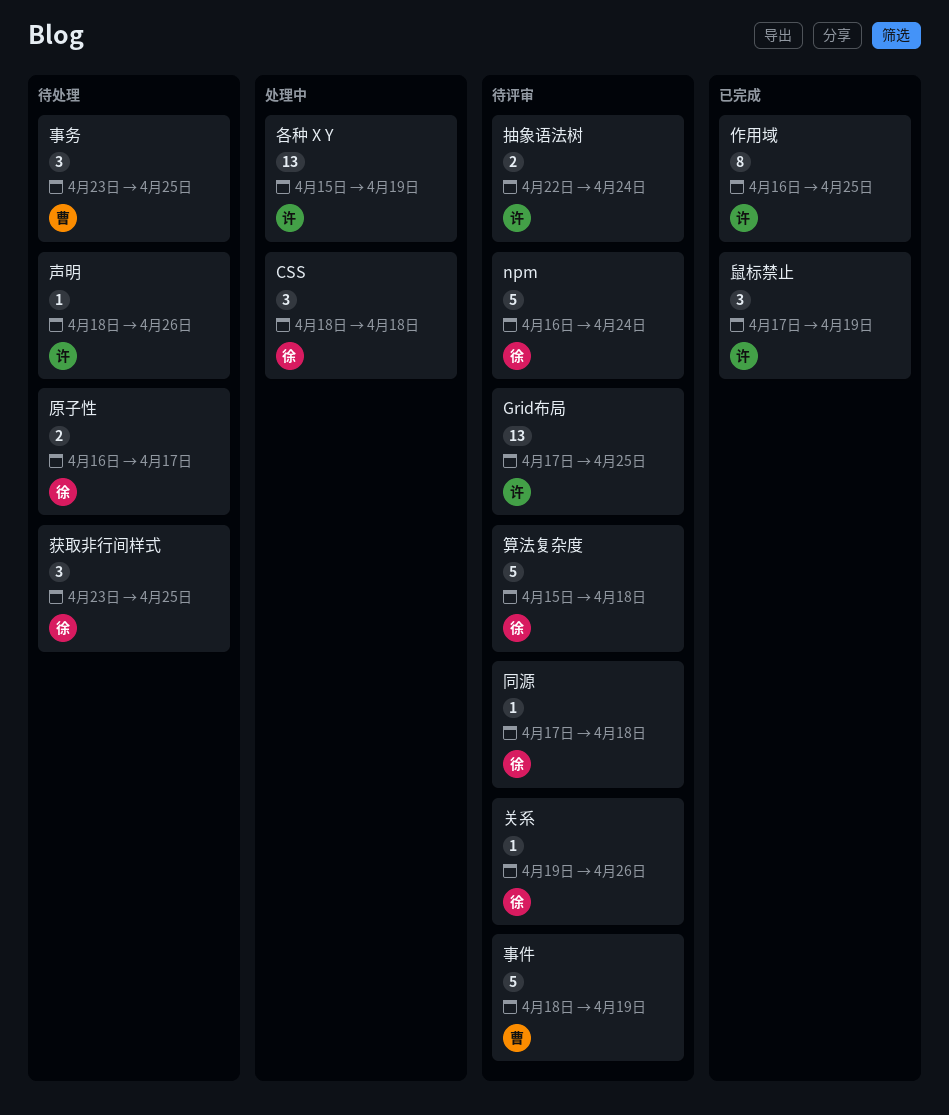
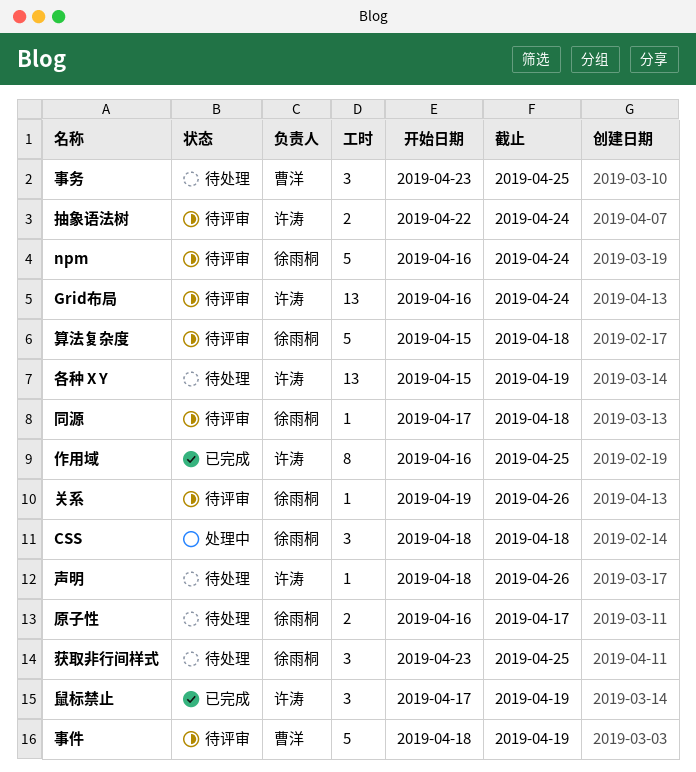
Grid布局, start: Apr 17 -> Apr 16
Grid布局, due: Apr 25 -> Apr 24
各种 X Y, status: 处理中 -> 待处理

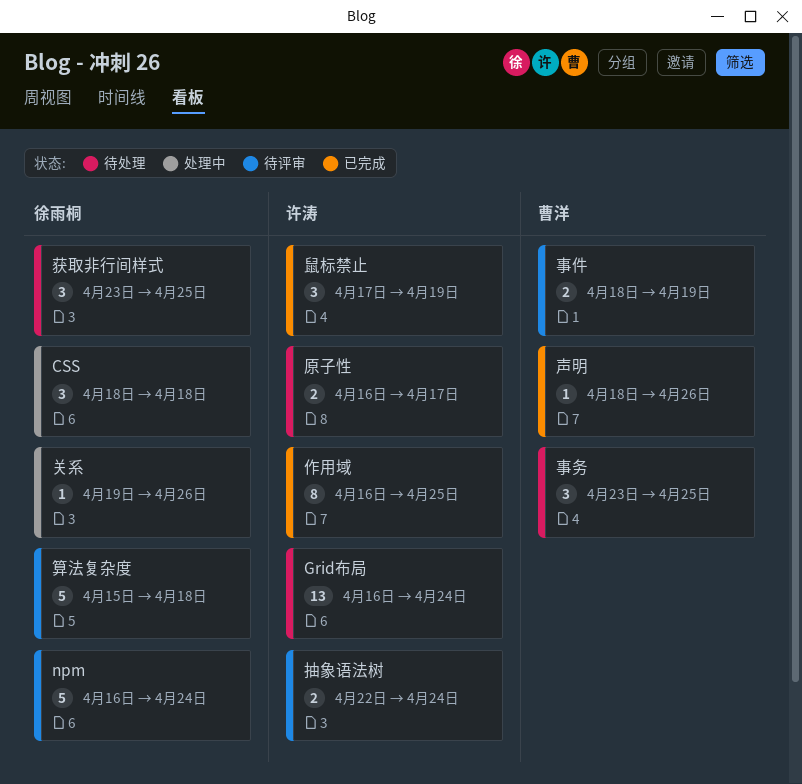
Grid布局, status: 待评审 -> 待处理
事件, estimate: 5 -> 2
关系, status: 待评审 -> 处理中
原子性, owner: 徐雨桐 -> 许涛
各种 X Y: present -> none
同源: present -> none
声明, status: 待处理 -> 已完成
声明, owner: 许涛 -> 曹洋

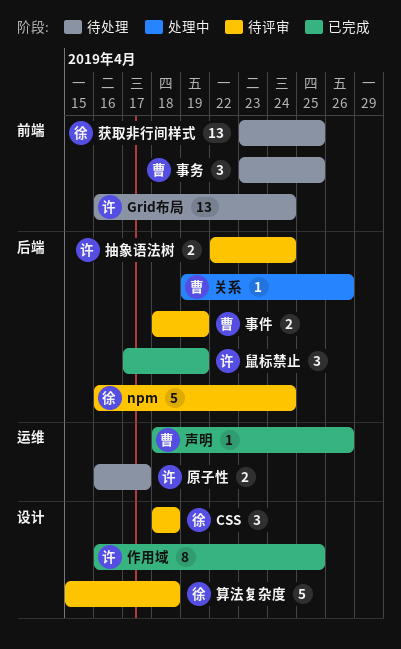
CSS, status: 处理中 -> 待评审
关系, owner: 徐雨桐 -> 曹洋
获取非行间样式, estimate: 3 -> 13

